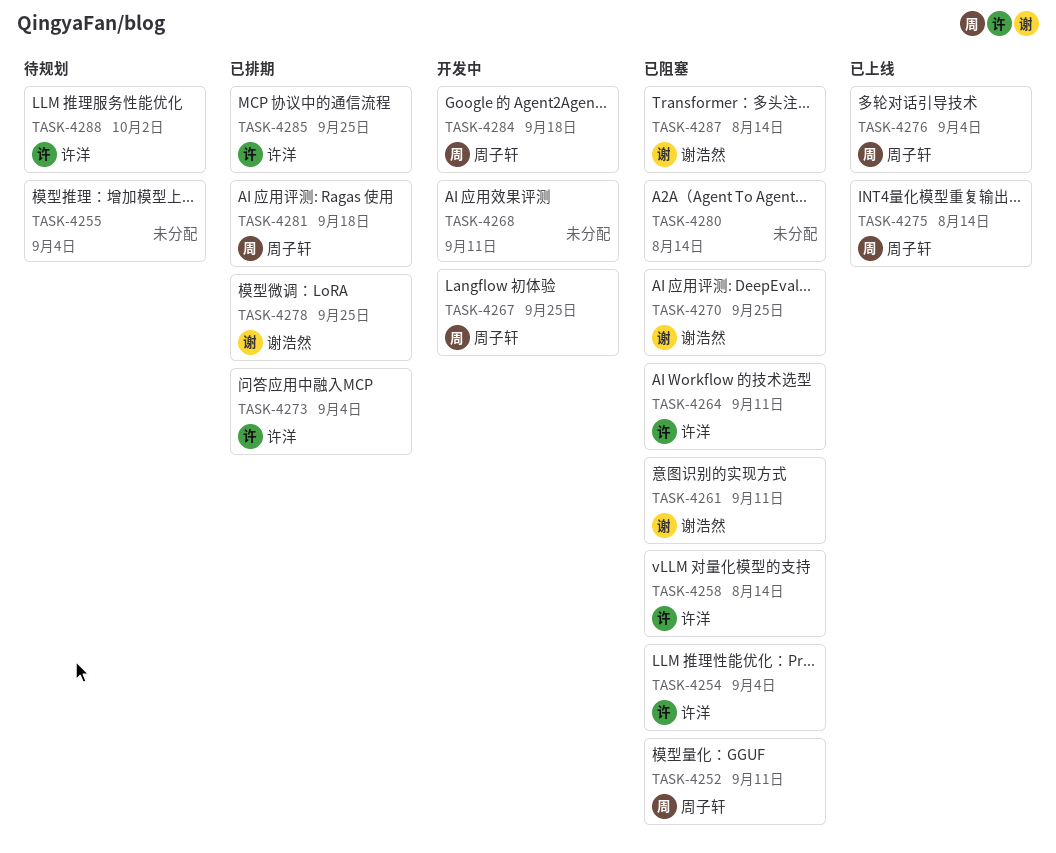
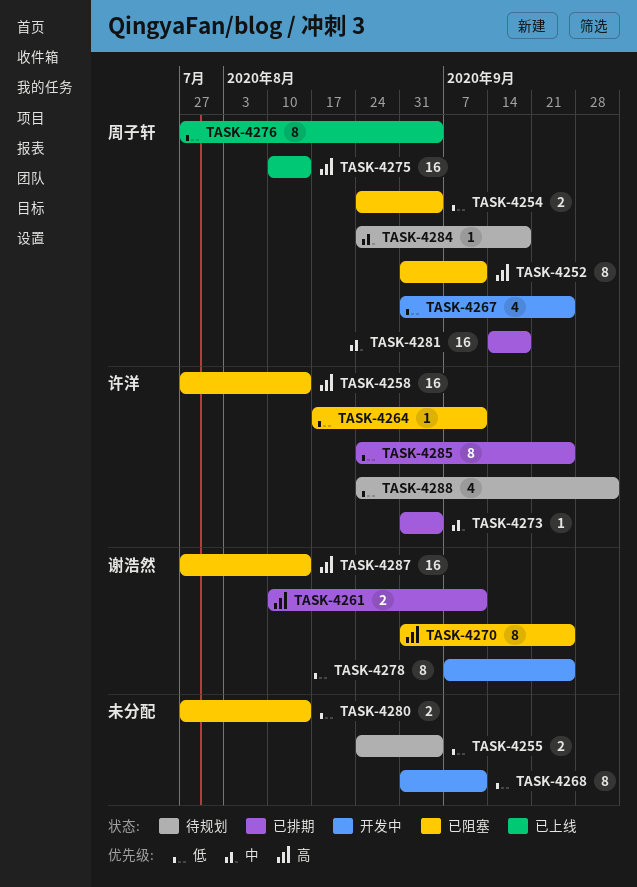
TASK-4254, owner: 许洋 -> 周子轩
TASK-4261, status: 已阻塞 -> 已排期
TASK-4278, status: 已排期 -> 开发中
TASK-4284, status: 开发中 -> 待规划

